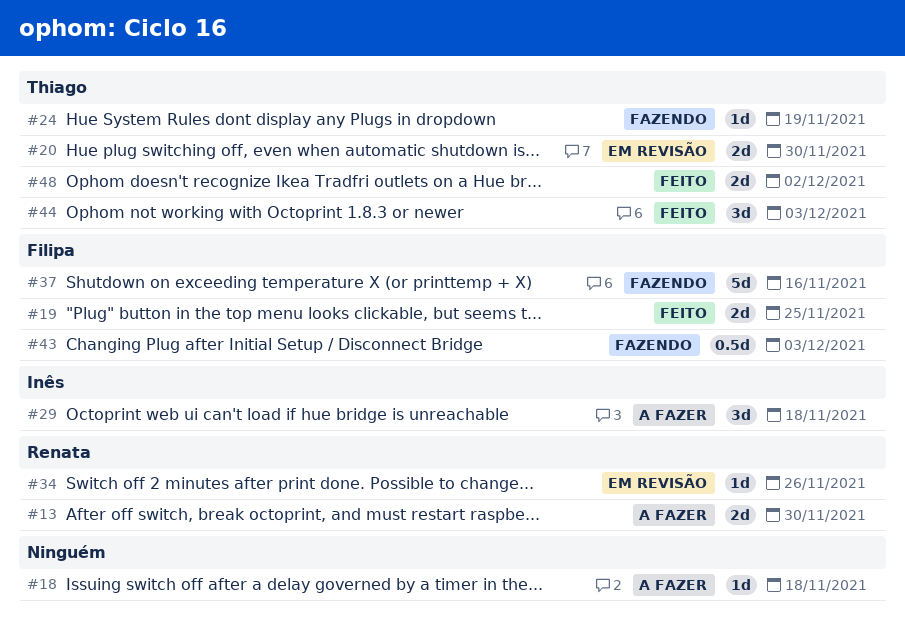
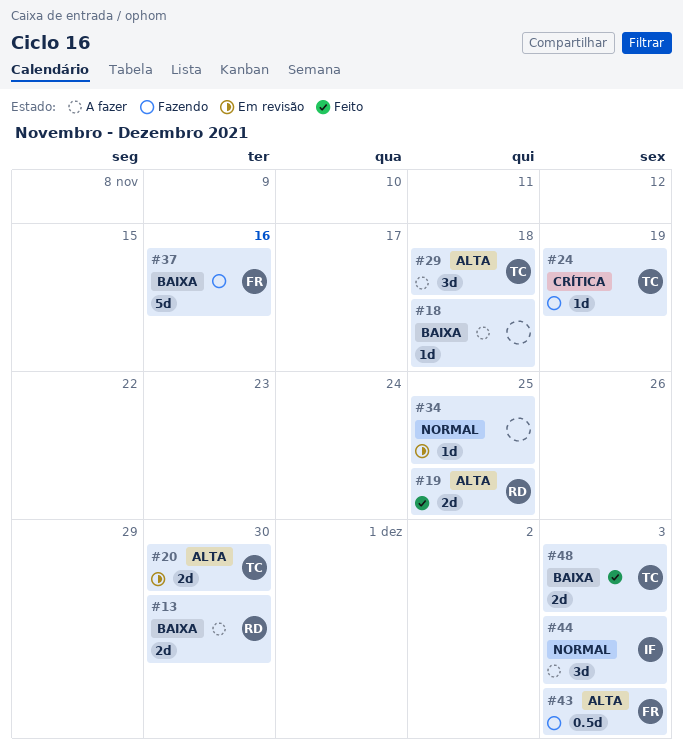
#19, owner: Filipa -> Renata
#29, owner: Inês -> Thiago
#34, owner: Renata -> none
#34, due: Nov 26 -> Nov 25
#44, status: Feito -> A fazer
#44, owner: Thiago -> Inês
#48, due: Dec 2 -> Dec 3

